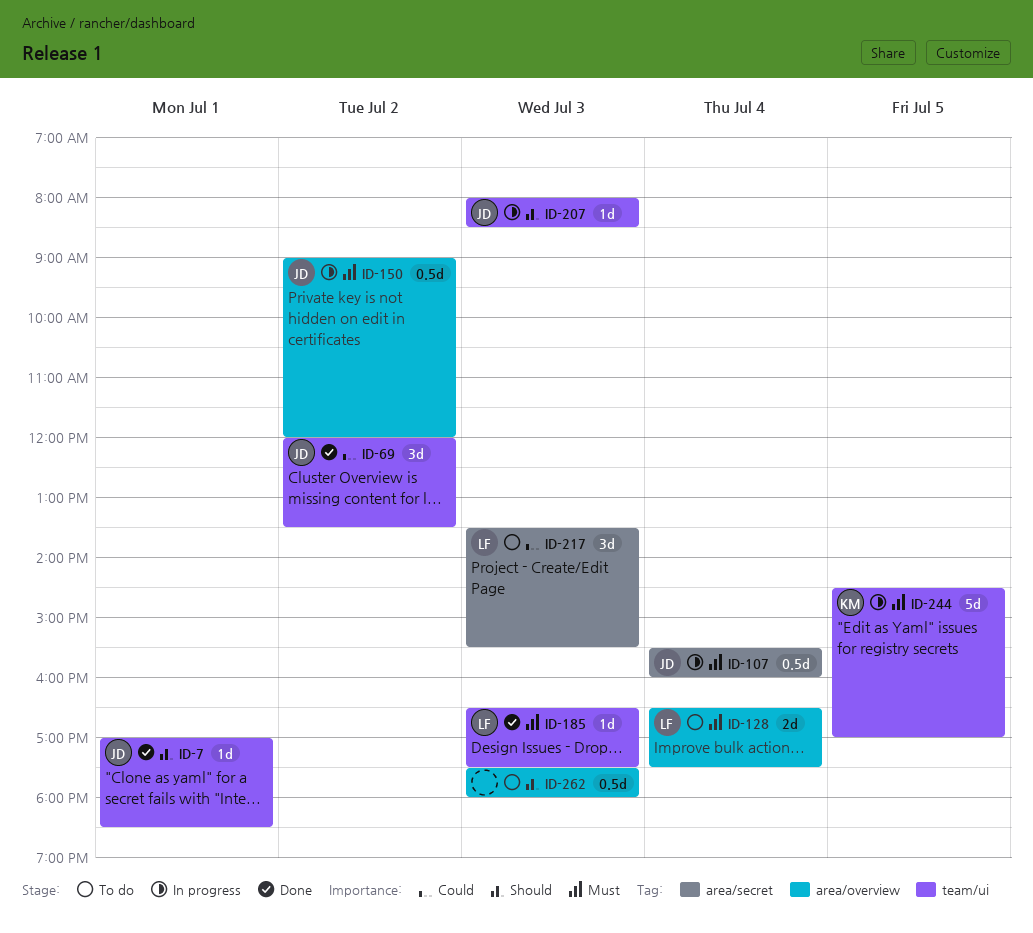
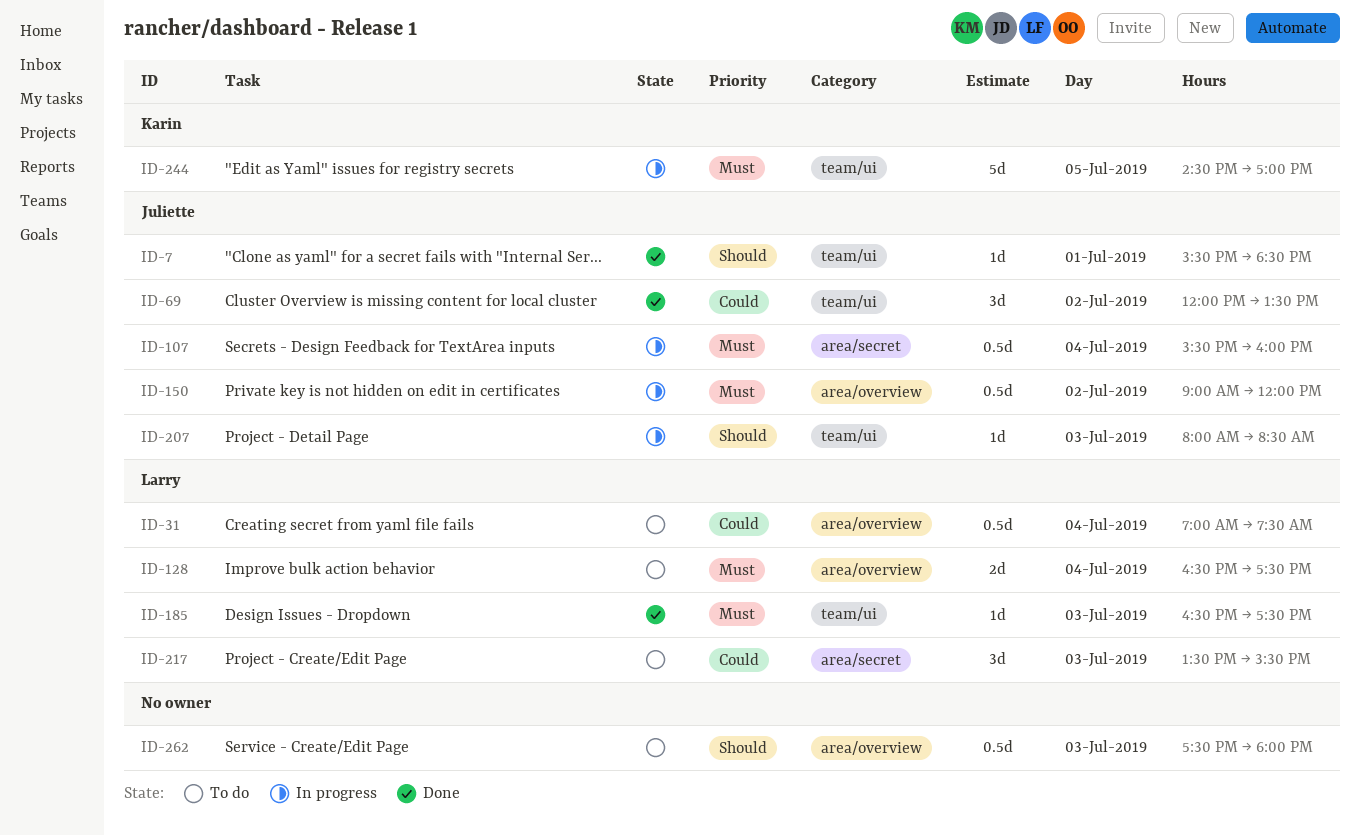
ID-7, begins: 17:00 -> 15:30
ID-31: none -> present

